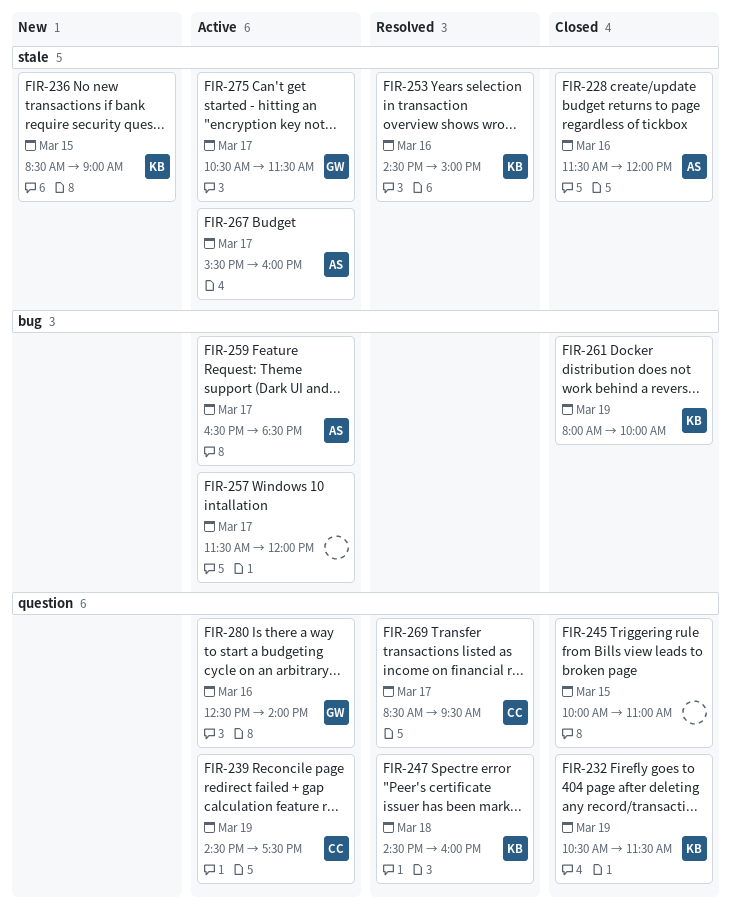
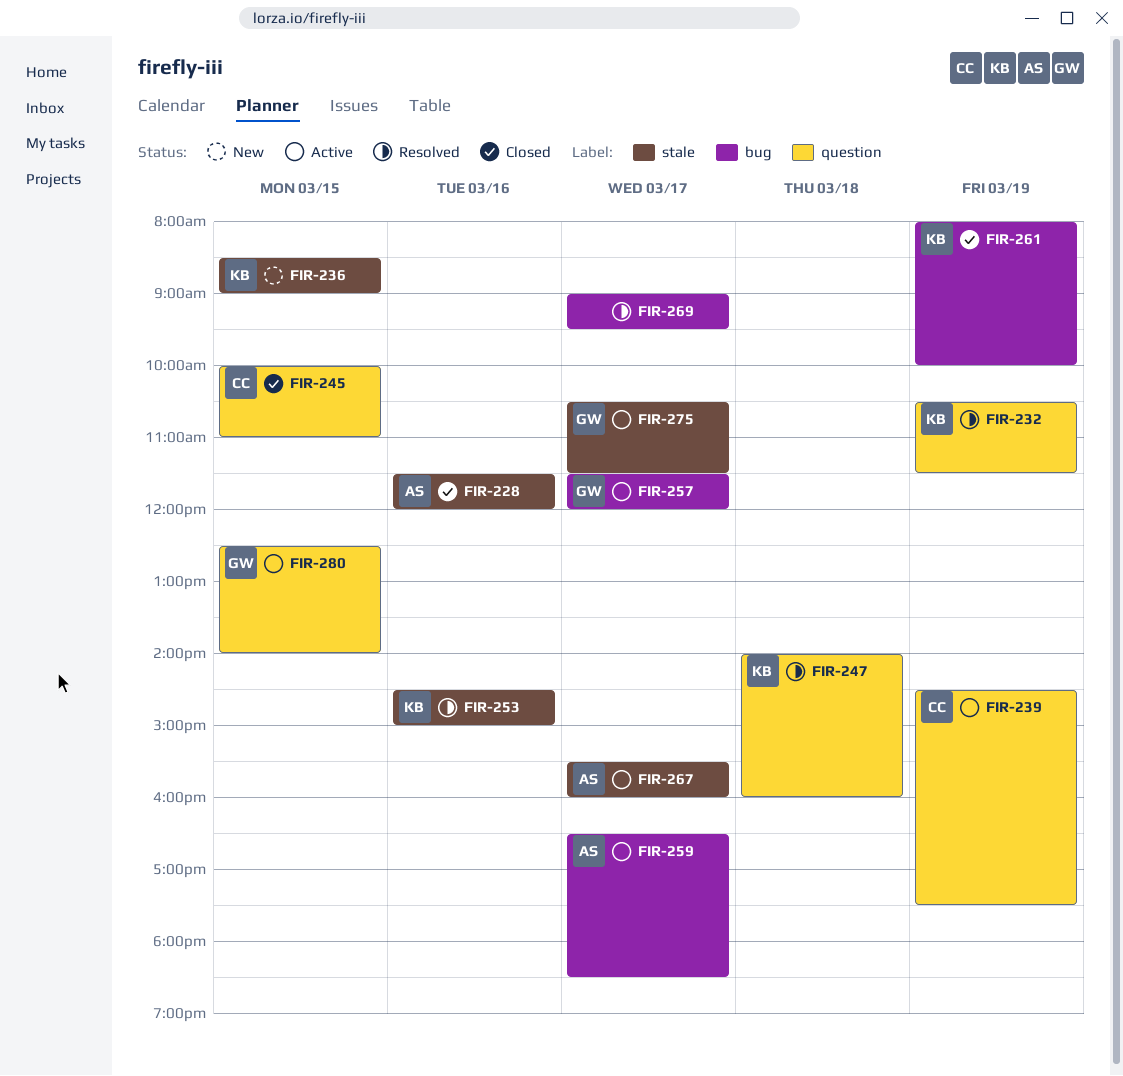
FIR-232, status: Closed -> Resolved
FIR-245, owner: none -> CC
FIR-247, begins: 14:30 -> 14:00
FIR-257, owner: none -> GW
FIR-269, owner: CC -> none
FIR-269, label: question -> bug
FIR-269, begins: 08:30 -> 09:00
FIR-280, day: Mar 16 -> Mar 15

